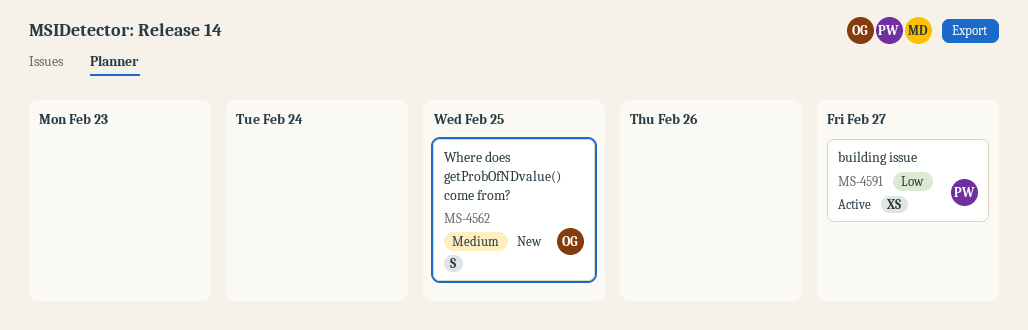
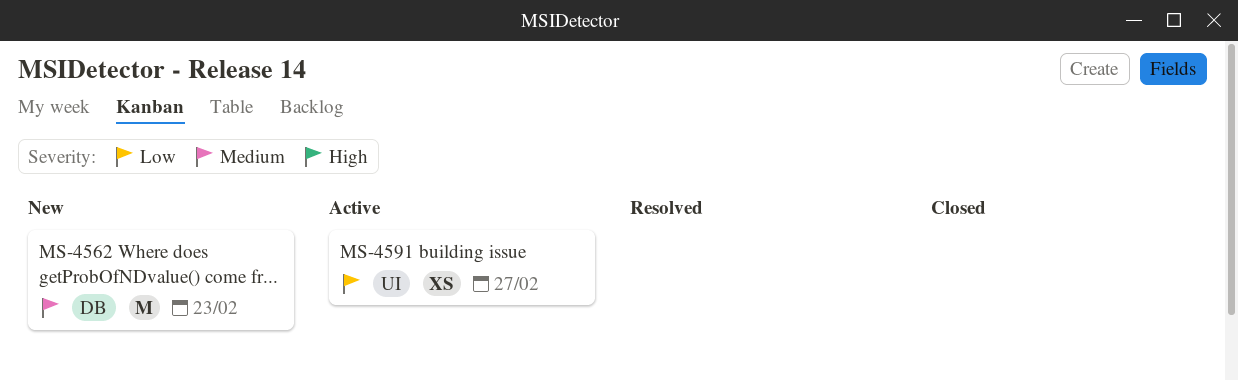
MS-4562, estimate: S -> M
MS-4562, due: Feb 25 -> Feb 23

